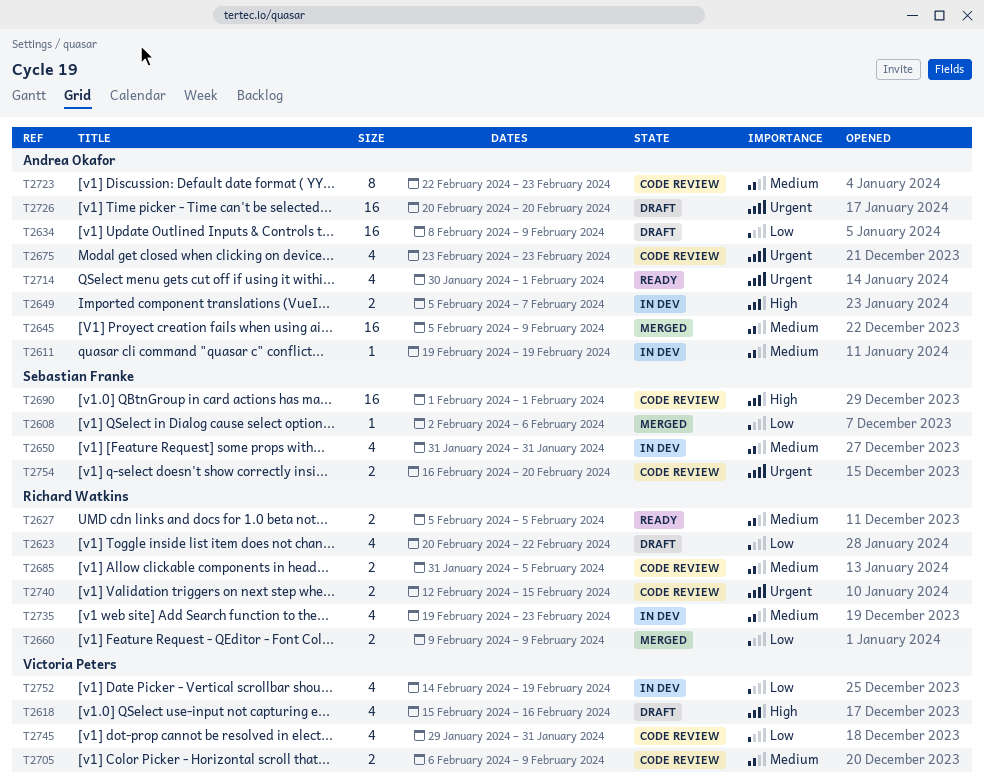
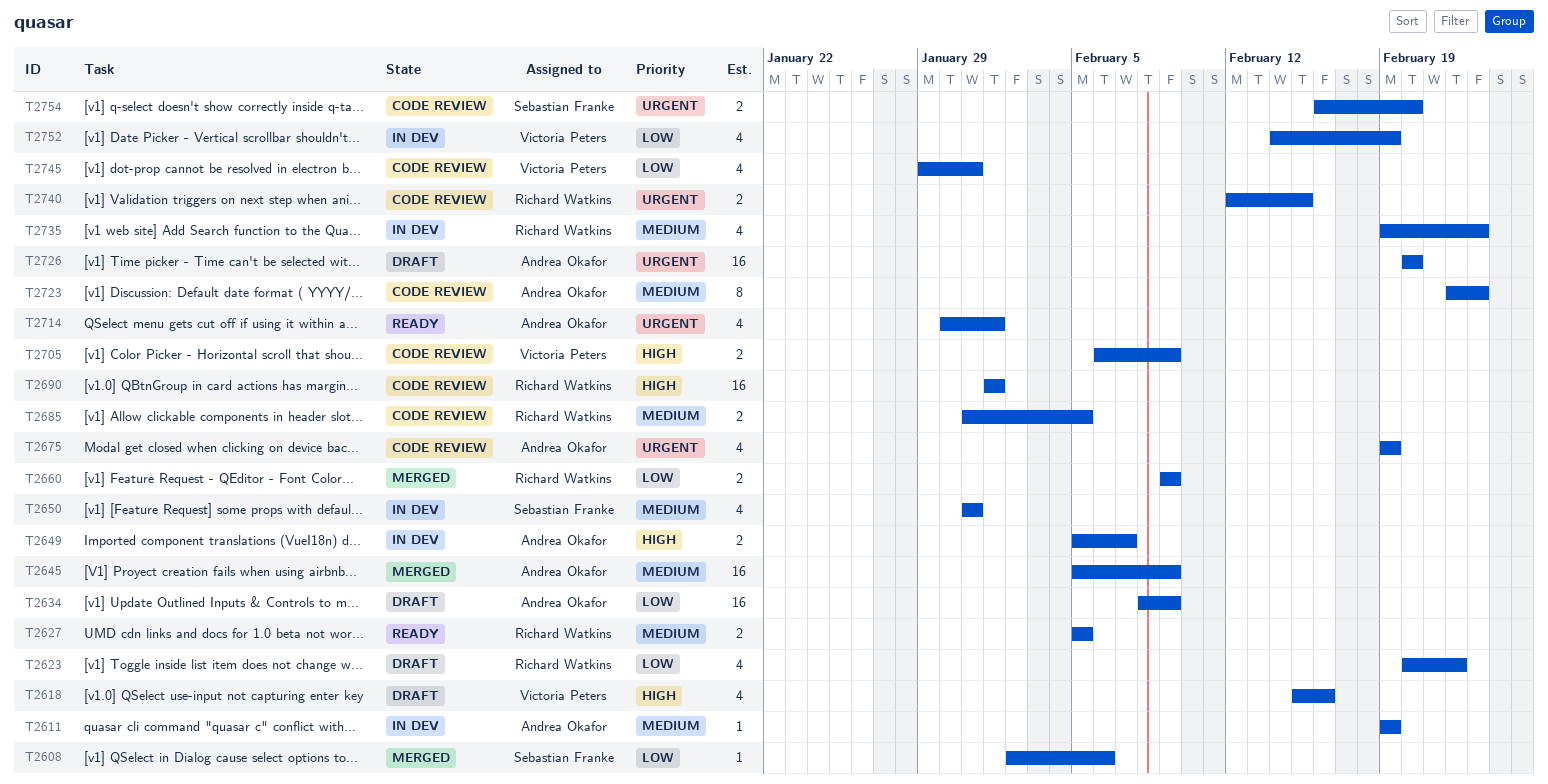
T2675, start: Feb 23 -> Feb 19
T2675, due: Feb 23 -> Feb 19
T2690, owner: Sebastian Franke -> Richard Watkins
T2705, priority: Medium -> High

